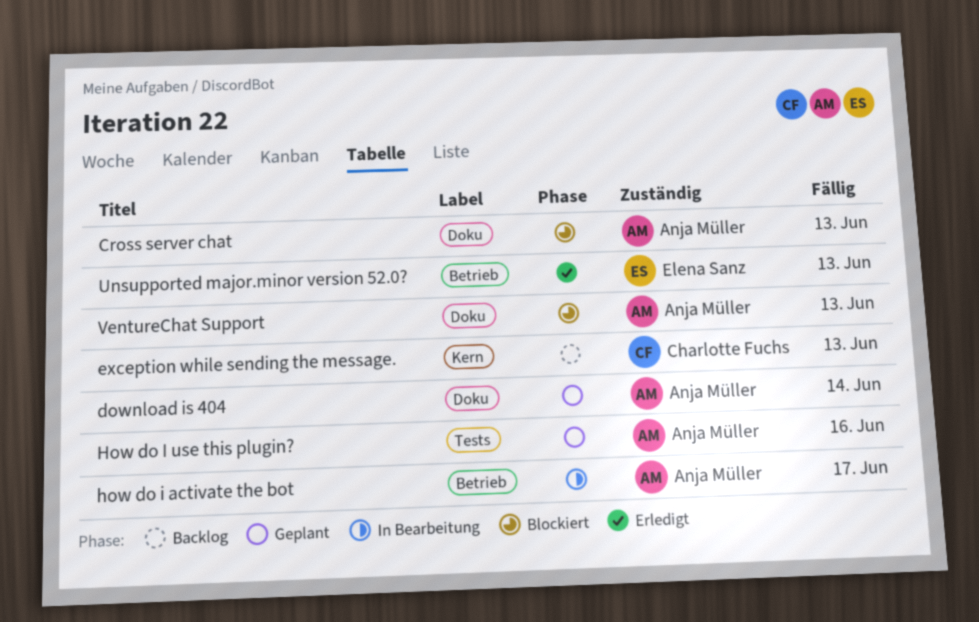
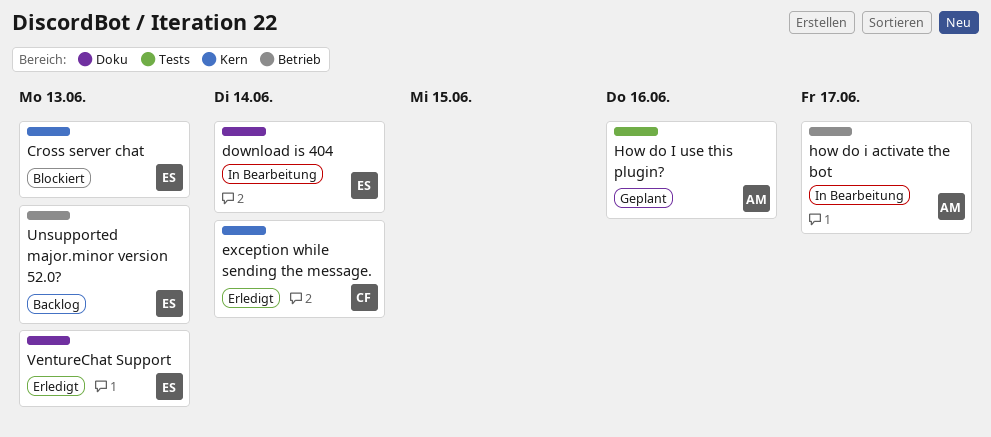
Cross server chat, owner: Anja Müller -> Elena Sanz
Cross server chat, label: Doku -> Kern
download is 404, status: Geplant -> In Bearbeitung
download is 404, owner: Anja Müller -> Elena Sanz
exception while sending the message., status: Backlog -> Erledigt
exception while sending the message., due: Jun 13 -> Jun 14
Unsupported major.minor version 52.0?, status: Erledigt -> Backlog
VentureChat Support, status: Blockiert -> Erledigt
VentureChat Support, owner: Anja Müller -> Elena Sanz

